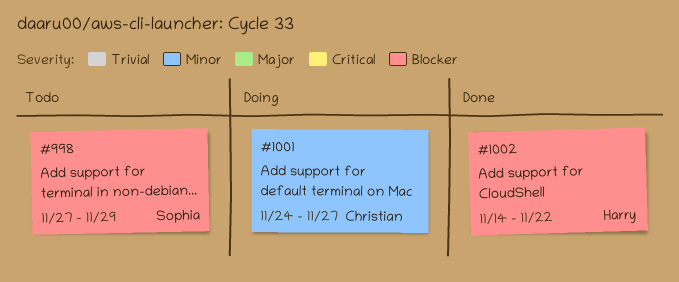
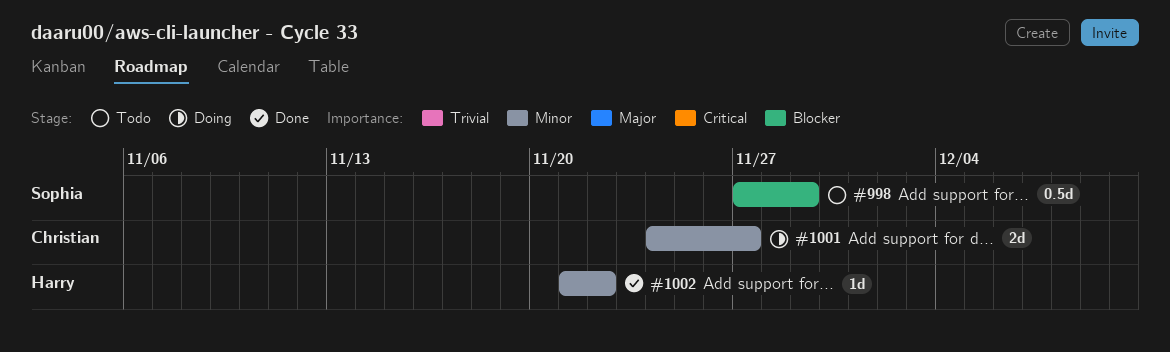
#1002, priority: Blocker -> Minor
#1002, start: Nov 14 -> Nov 21

